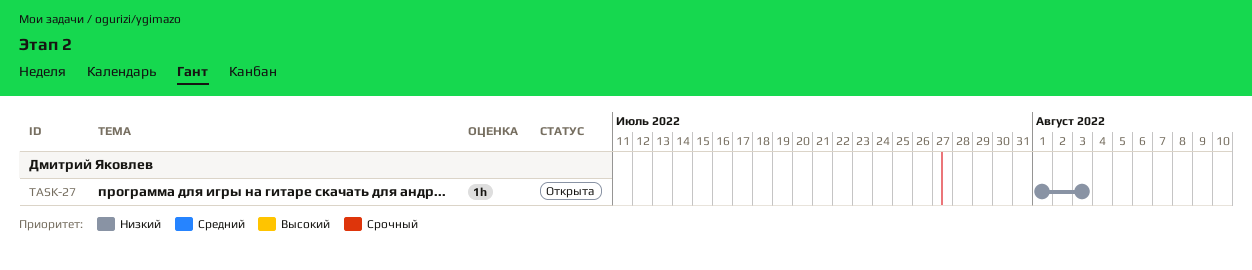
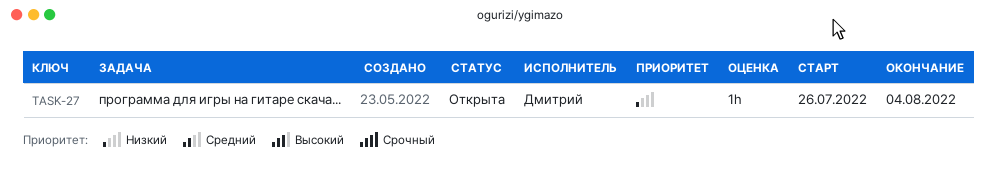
TASK-27, start: Aug 1 -> Jul 26
TASK-27, due: Aug 3 -> Aug 4

